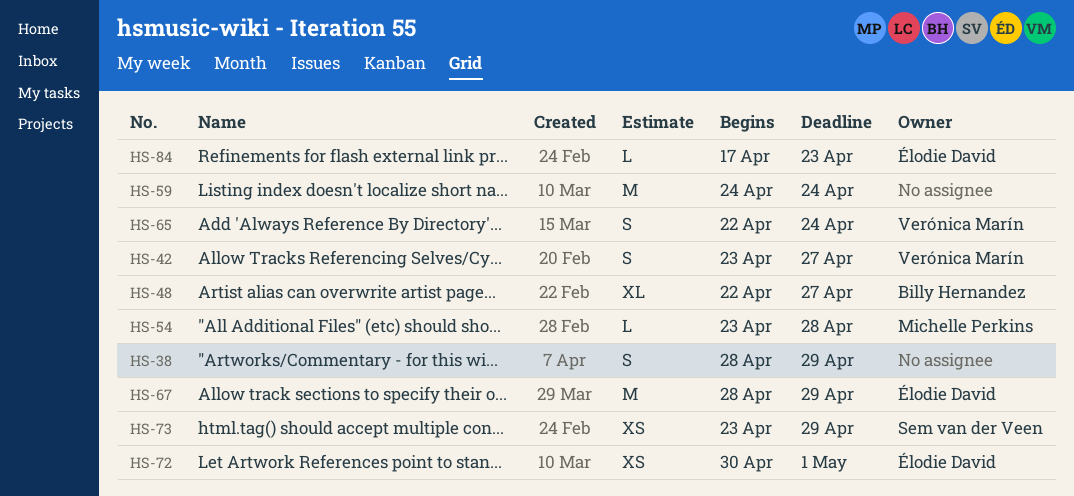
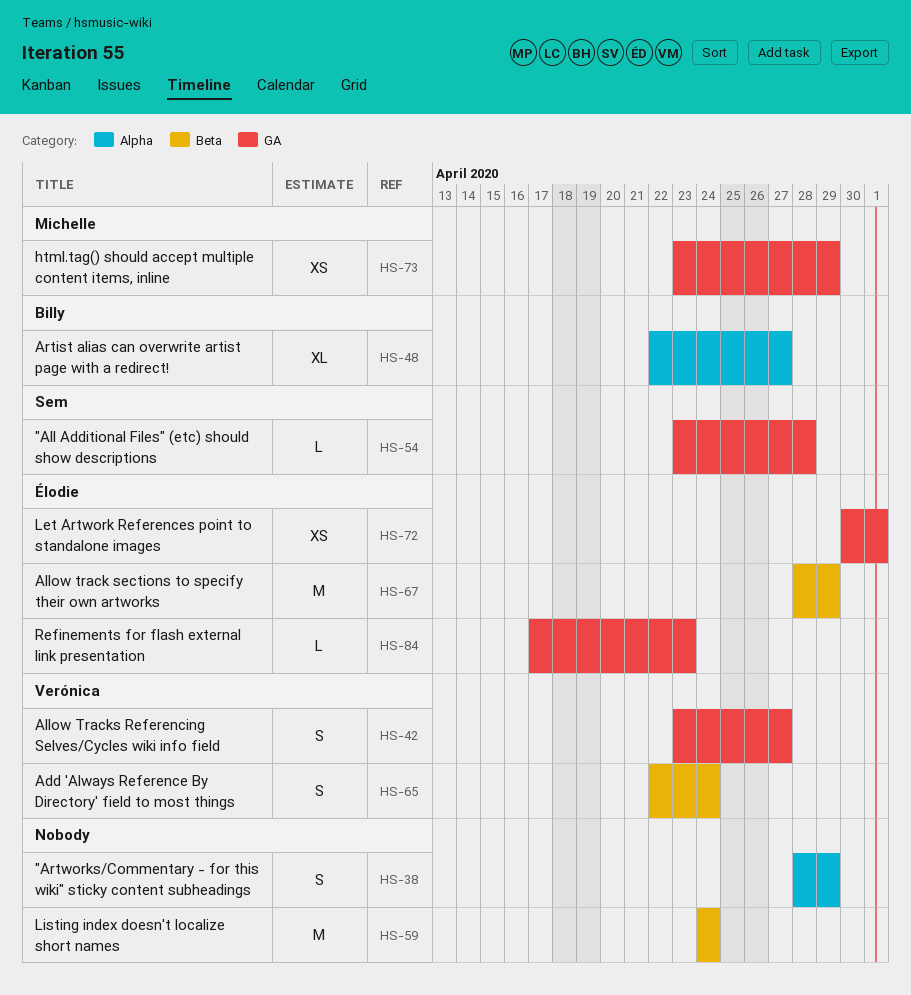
HS-54, owner: Michelle Perkins -> Sem van der Veen
HS-73, owner: Sem van der Veen -> Michelle Perkins

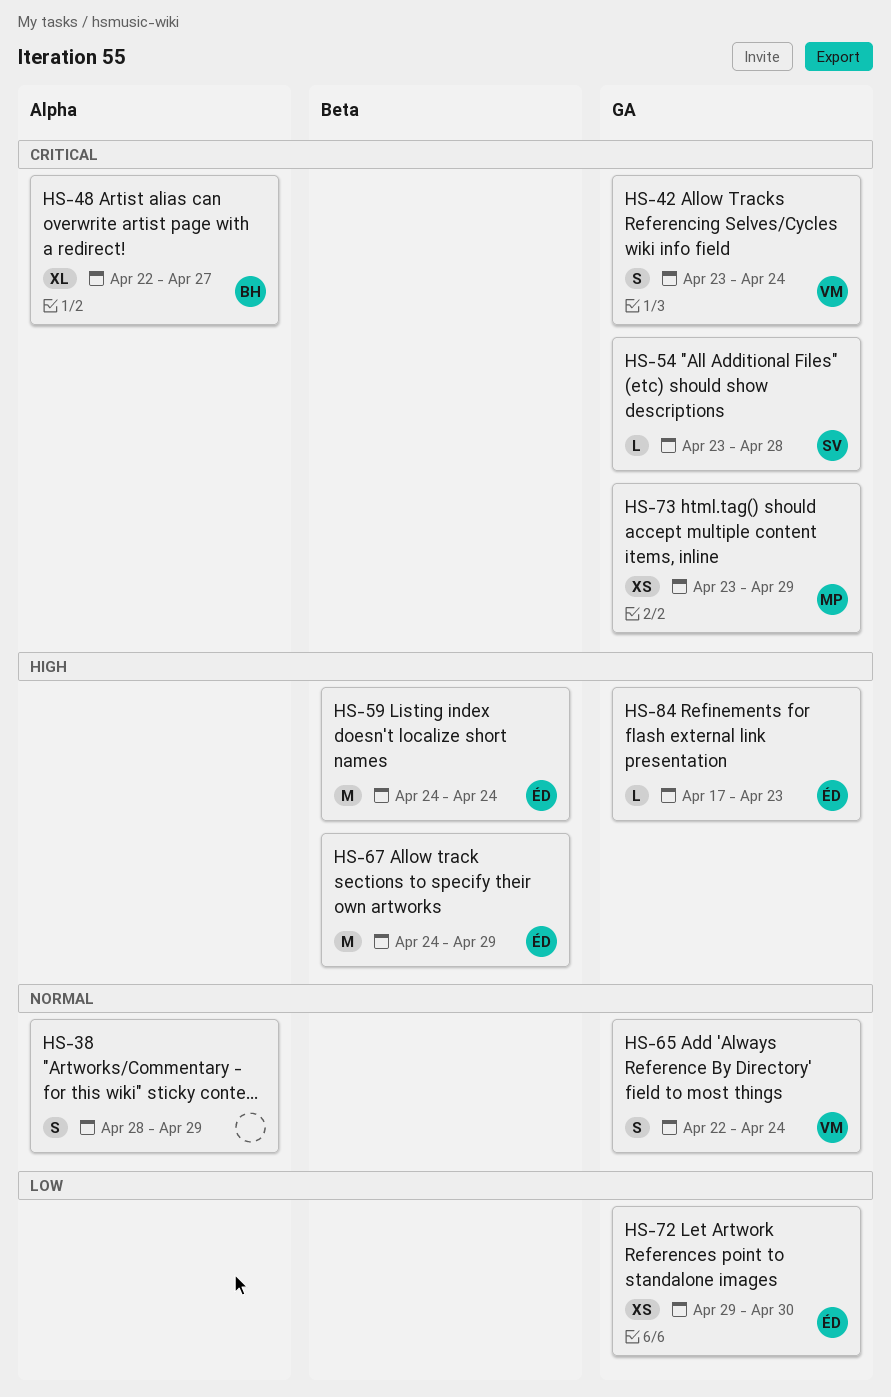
HS-42, due: Apr 27 -> Apr 24
HS-59, owner: none -> Élodie
HS-65, label: Beta -> GA
HS-67, start: Apr 28 -> Apr 24
HS-72, start: Apr 30 -> Apr 29
HS-72, due: May 1 -> Apr 30

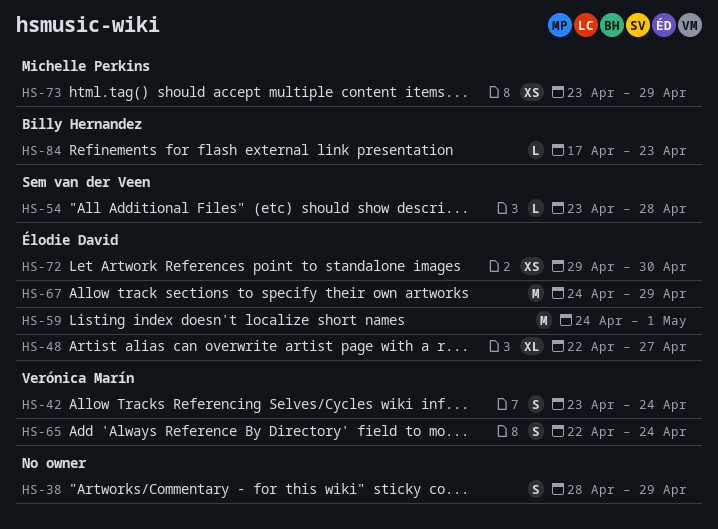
HS-48, owner: Billy Hernandez -> Élodie David
HS-59, due: Apr 24 -> May 1
HS-84, owner: Élodie David -> Billy Hernandez

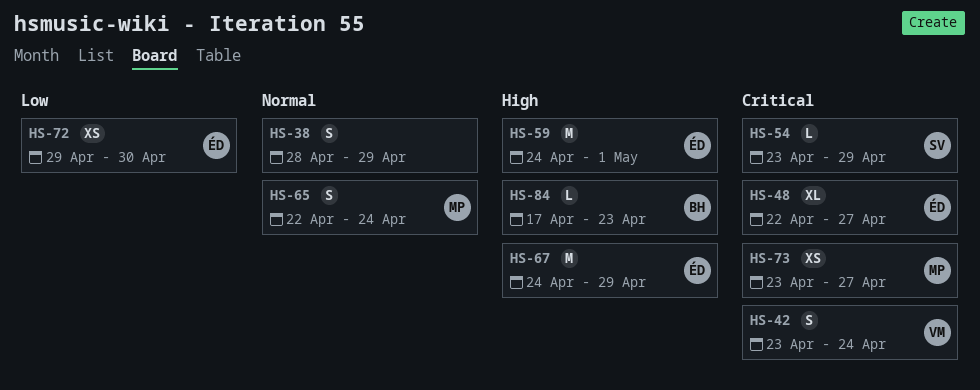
HS-54, due: Apr 28 -> Apr 29
HS-65, owner: Verónica Marín -> Michelle Perkins
HS-73, due: Apr 29 -> Apr 27

